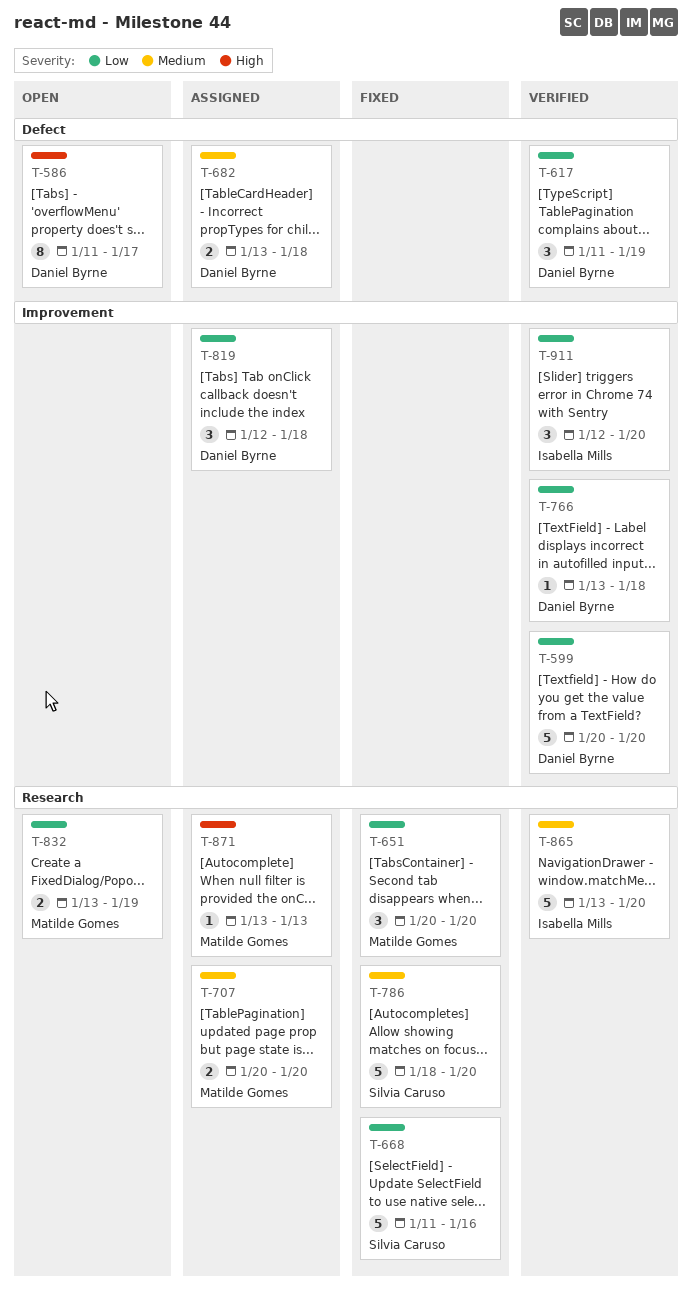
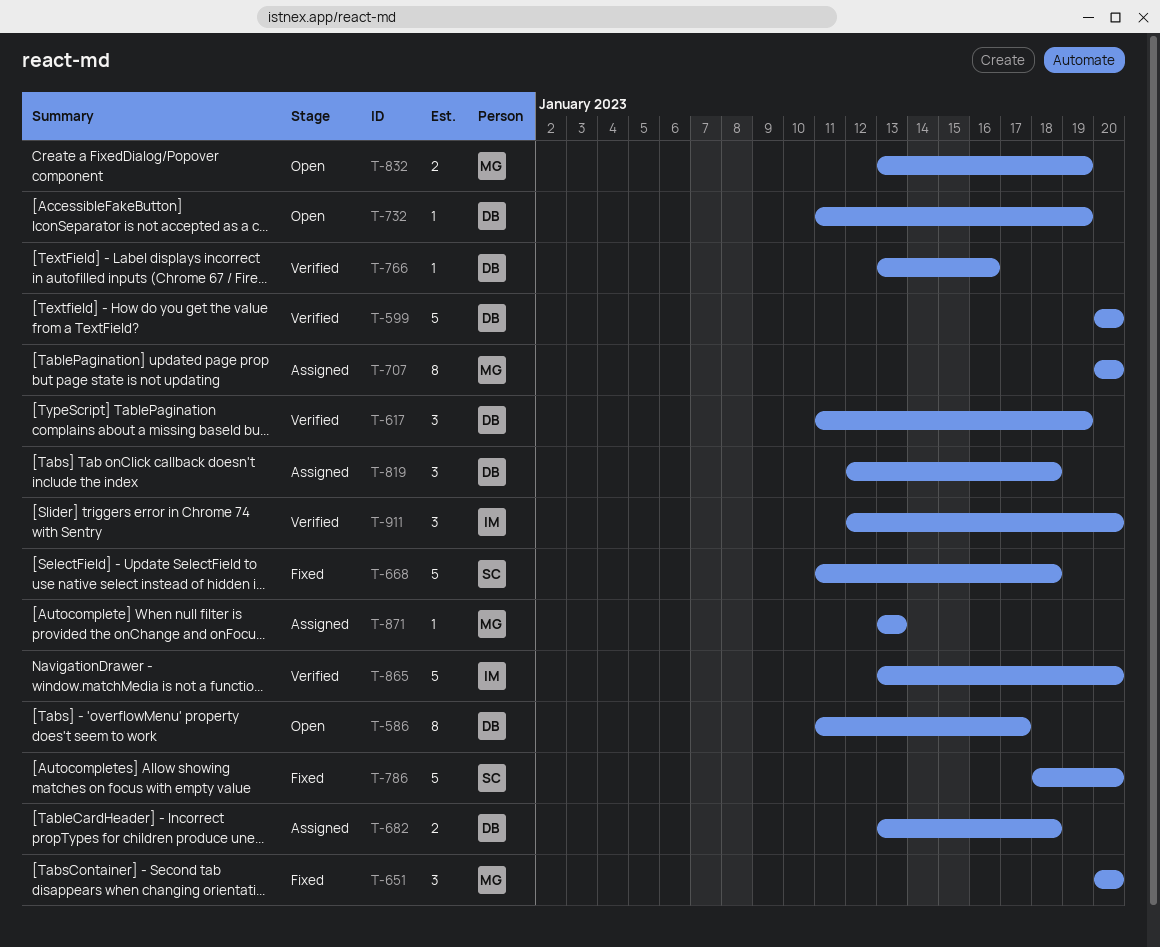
T-668, due: Jan 16 -> Jan 18
T-707, estimate: 2 -> 8
T-732: none -> present
T-766, due: Jan 18 -> Jan 16

